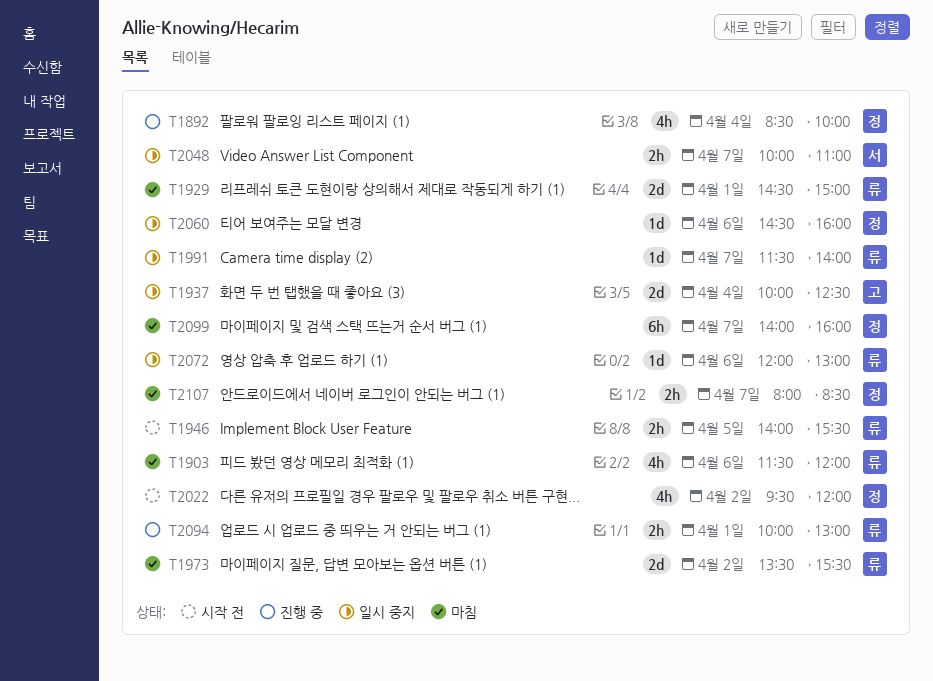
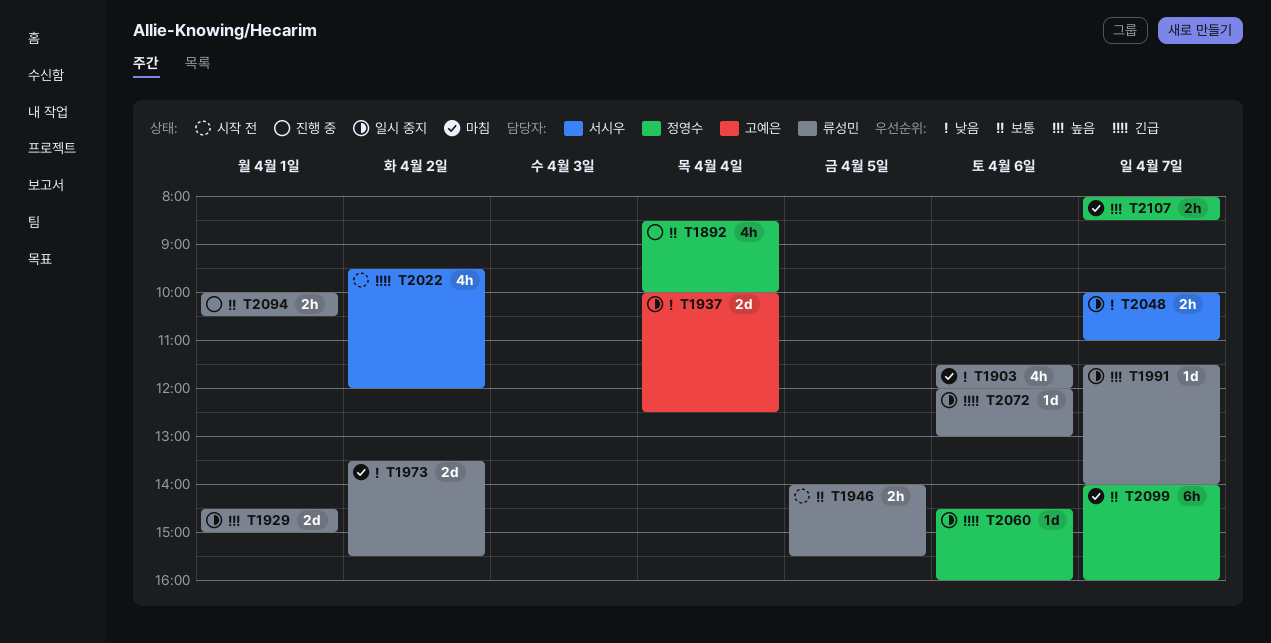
T1929, status: 마침 -> 일시 중지
T2022, owner: 정영수 -> 서시우
T2094, ends: 13:00 -> 10:30

